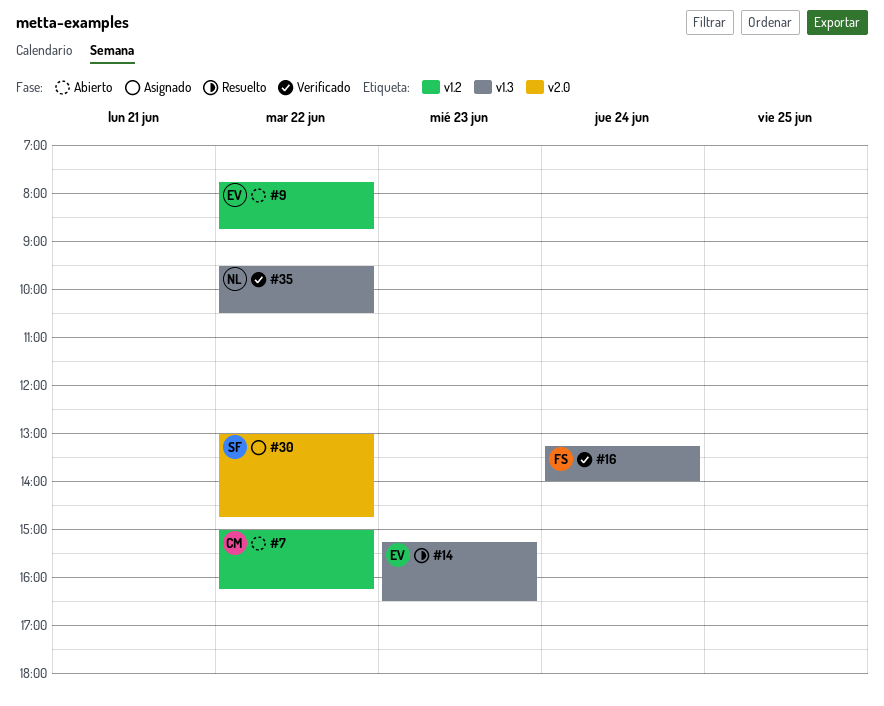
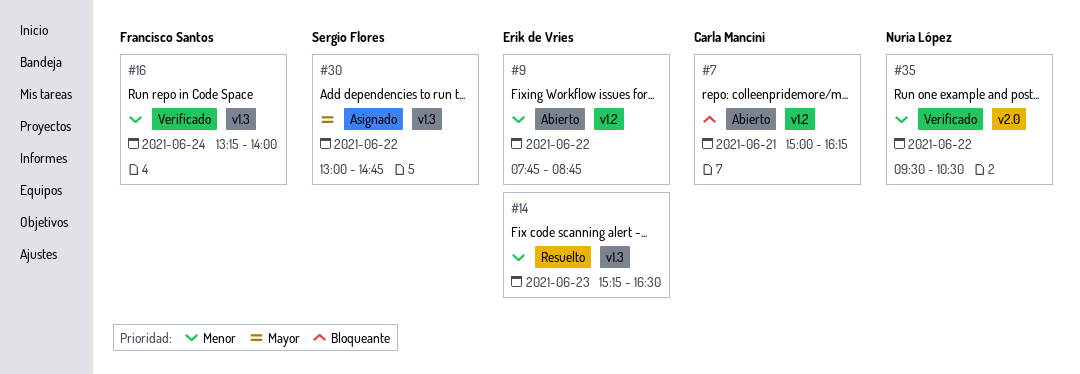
#7, day: Jun 22 -> Jun 21
#30, label: v2.0 -> v1.3
#35, label: v1.3 -> v2.0

